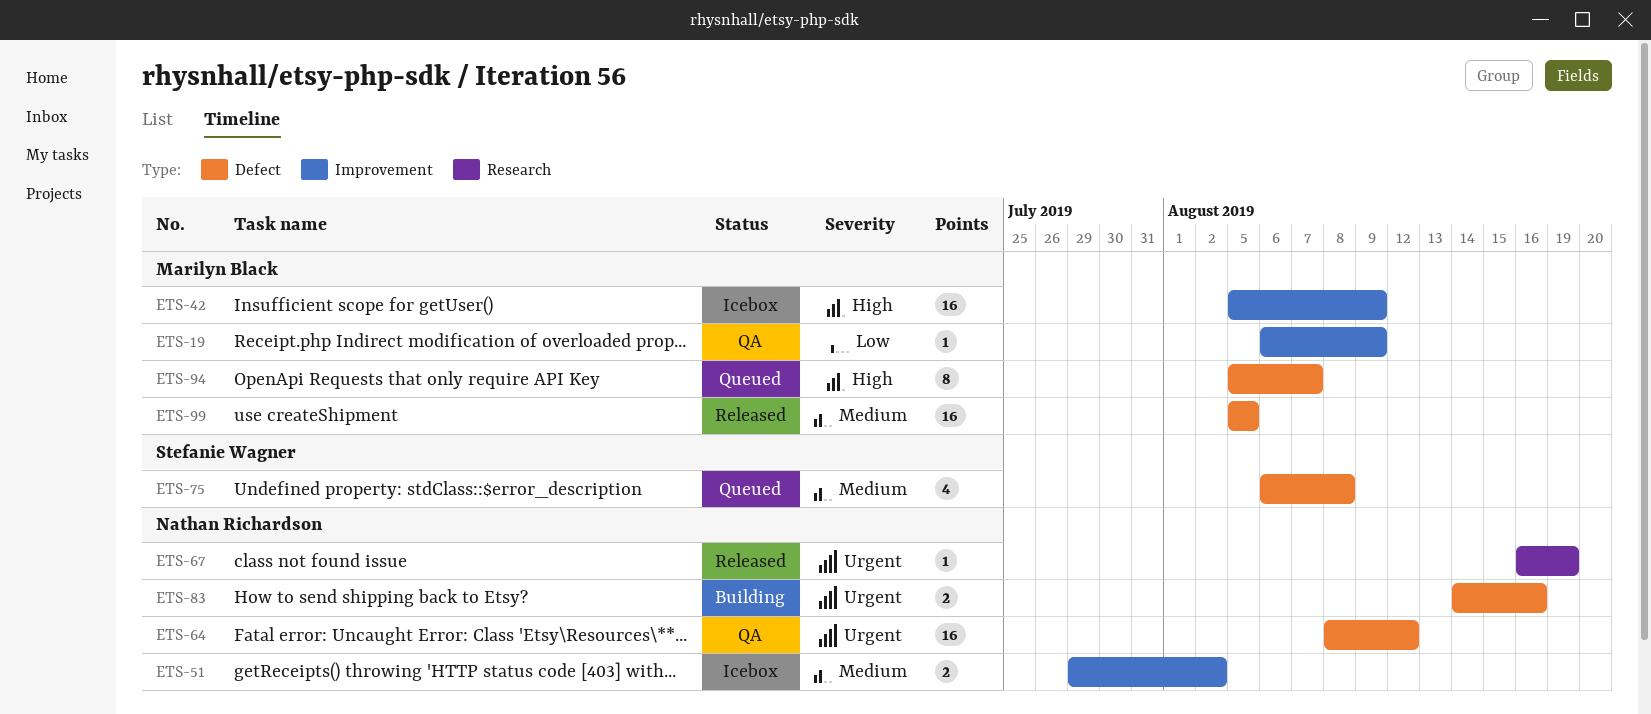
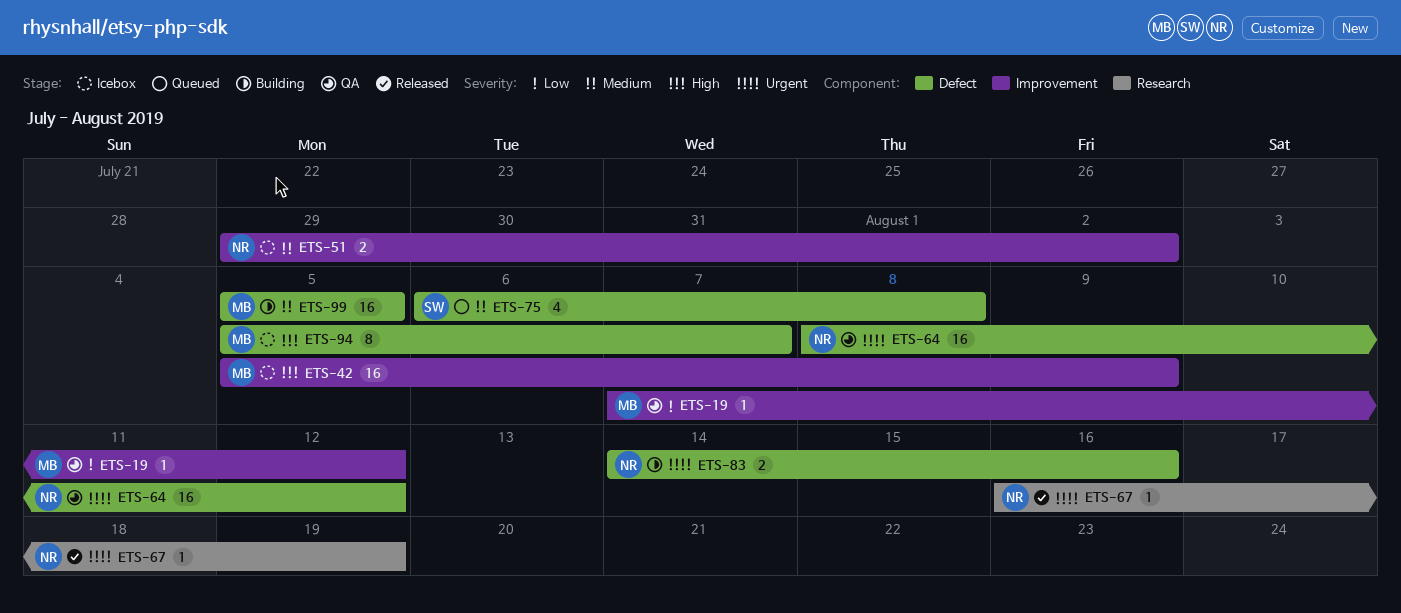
ETS-19, start: Aug 6 -> Aug 7
ETS-19, due: Aug 9 -> Aug 12
ETS-94, status: Queued -> Icebox
ETS-99, status: Released -> Building

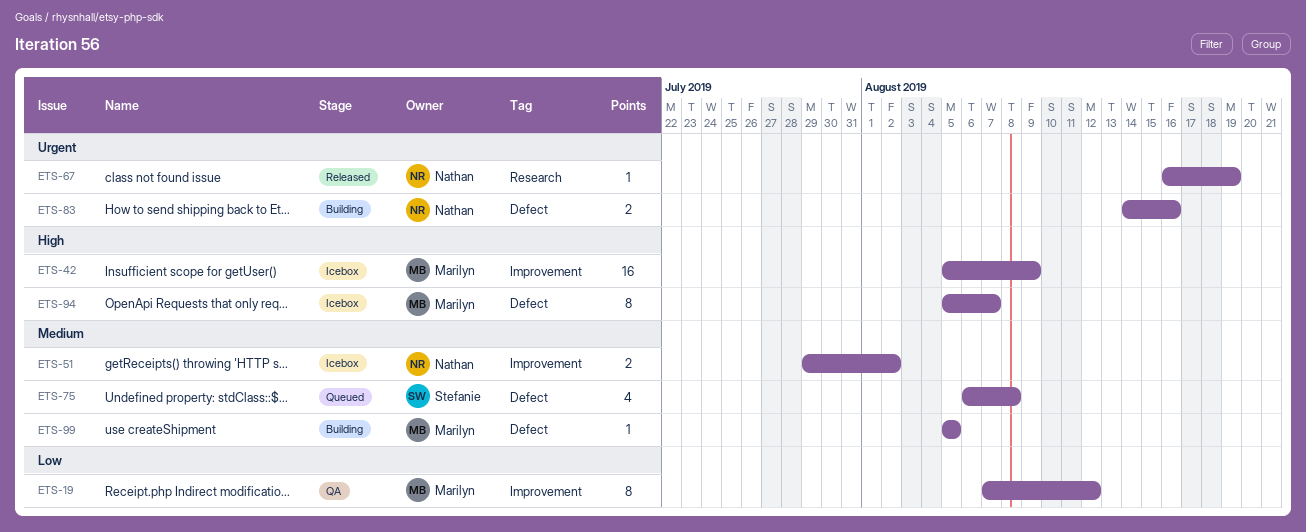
ETS-19, estimate: 1 -> 8
ETS-64: present -> none
ETS-99, estimate: 16 -> 1

